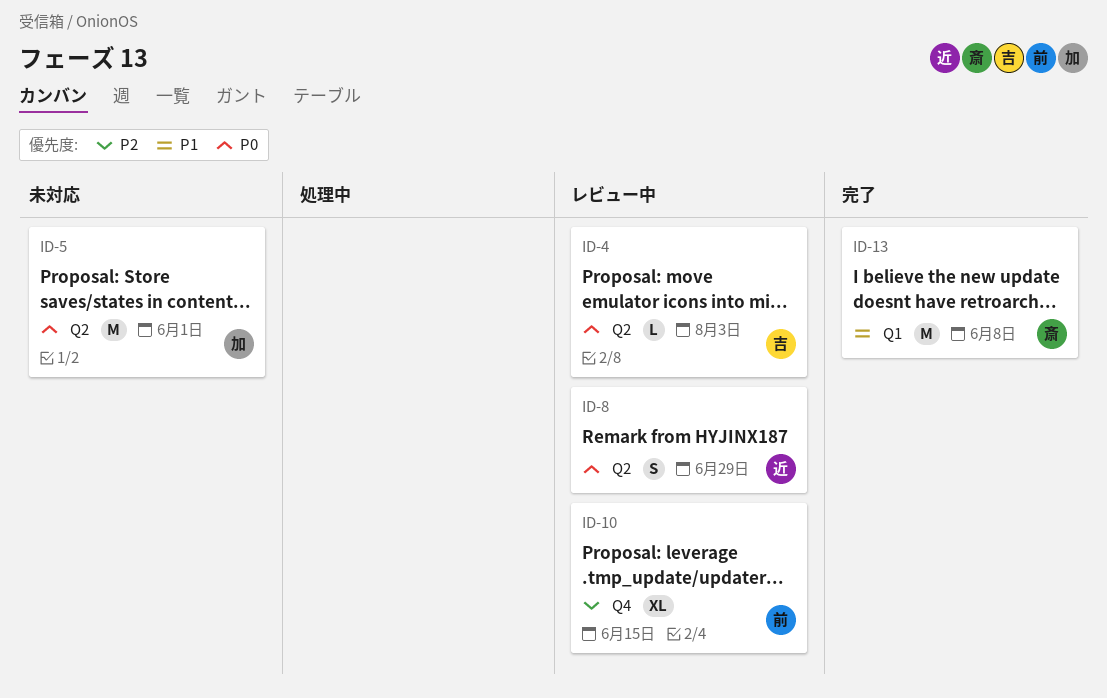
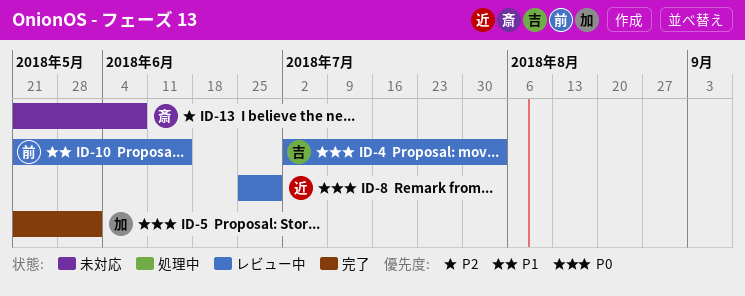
ID-5, status: 未対応 -> 完了
ID-10, priority: P2 -> P1
ID-13, status: 完了 -> 未対応
ID-13, priority: P1 -> P2

